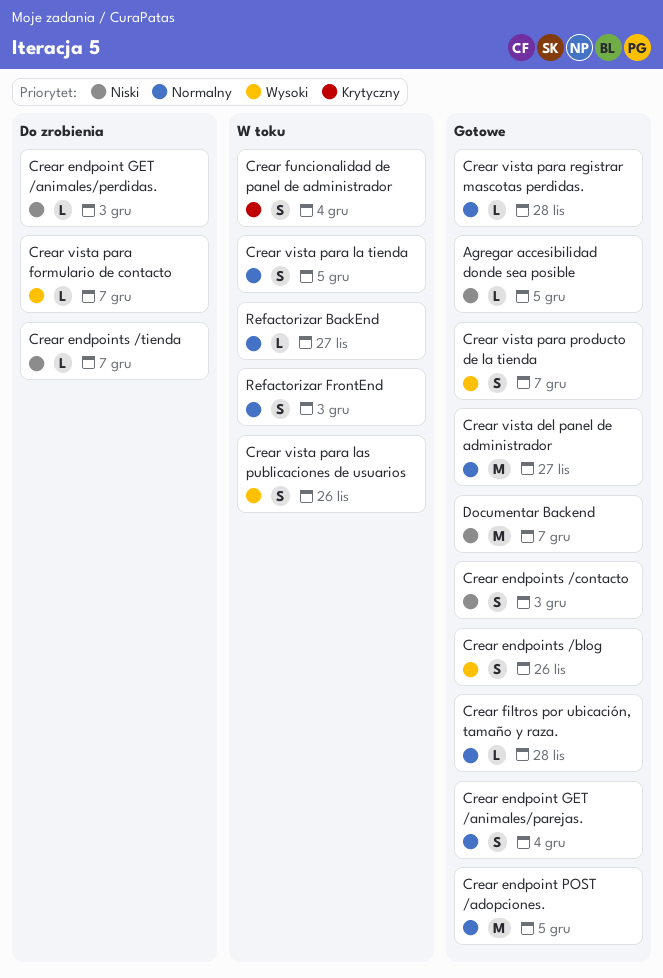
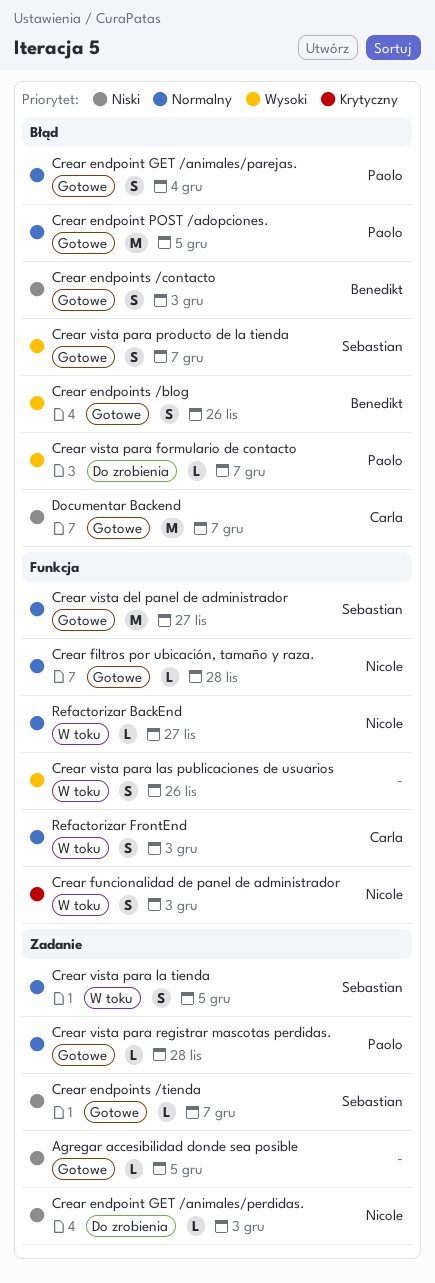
Crear endpoints /tienda, status: Do zrobienia -> Gotowe
Crear funcionalidad de panel de administrador, due: Dec 4 -> Dec 3

